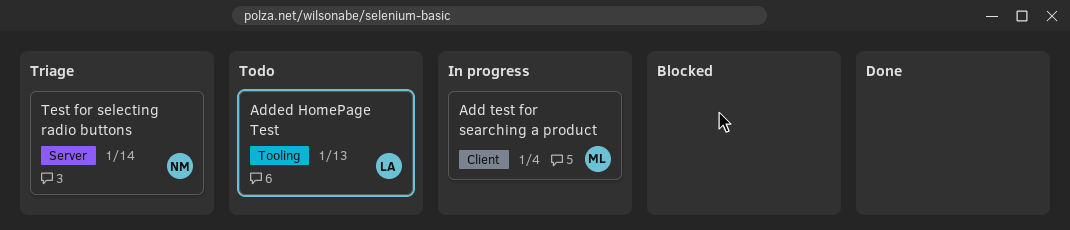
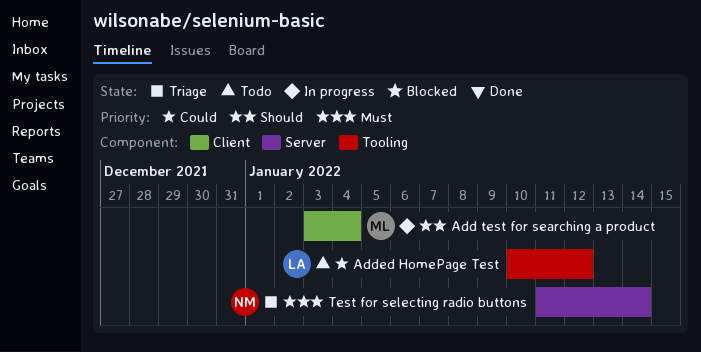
Added HomePage Test, due: Jan 13 -> Jan 12

